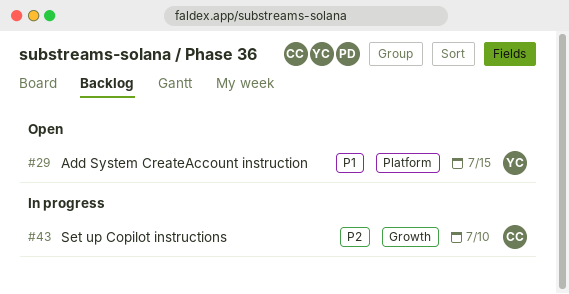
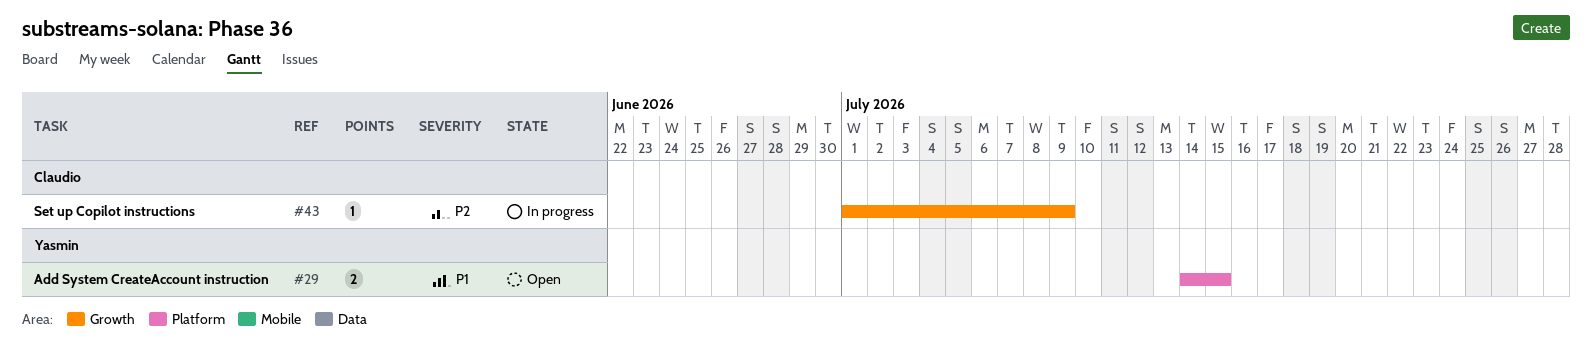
#43, due: Jul 10 -> Jul 9

